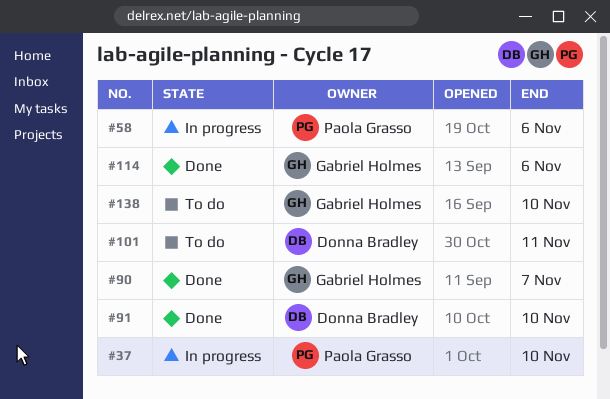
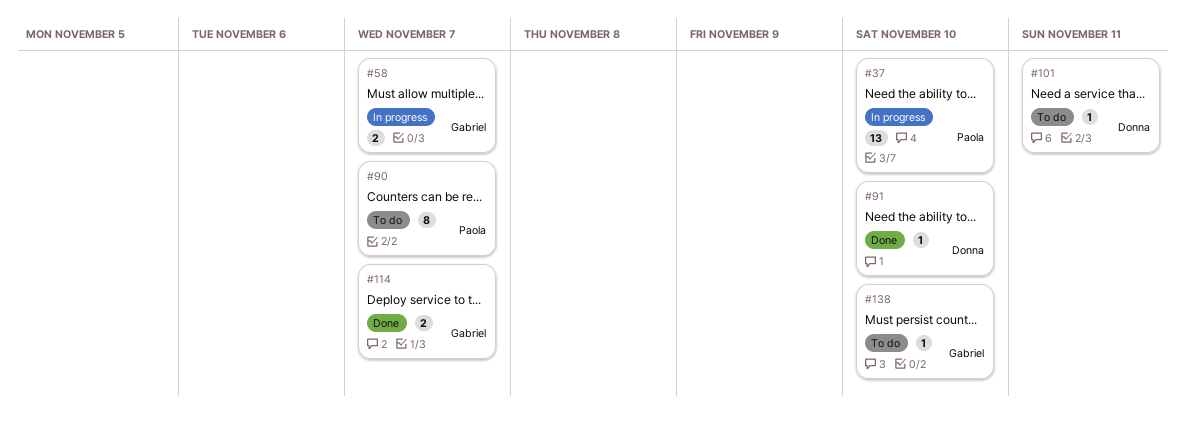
#58, owner: Paola Grasso -> Gabriel Holmes
#58, due: Nov 6 -> Nov 7
#90, status: Done -> To do
#90, owner: Gabriel Holmes -> Paola Grasso
#114, due: Nov 6 -> Nov 7

